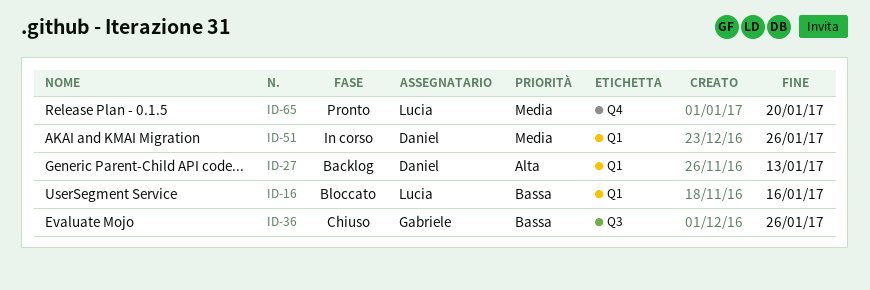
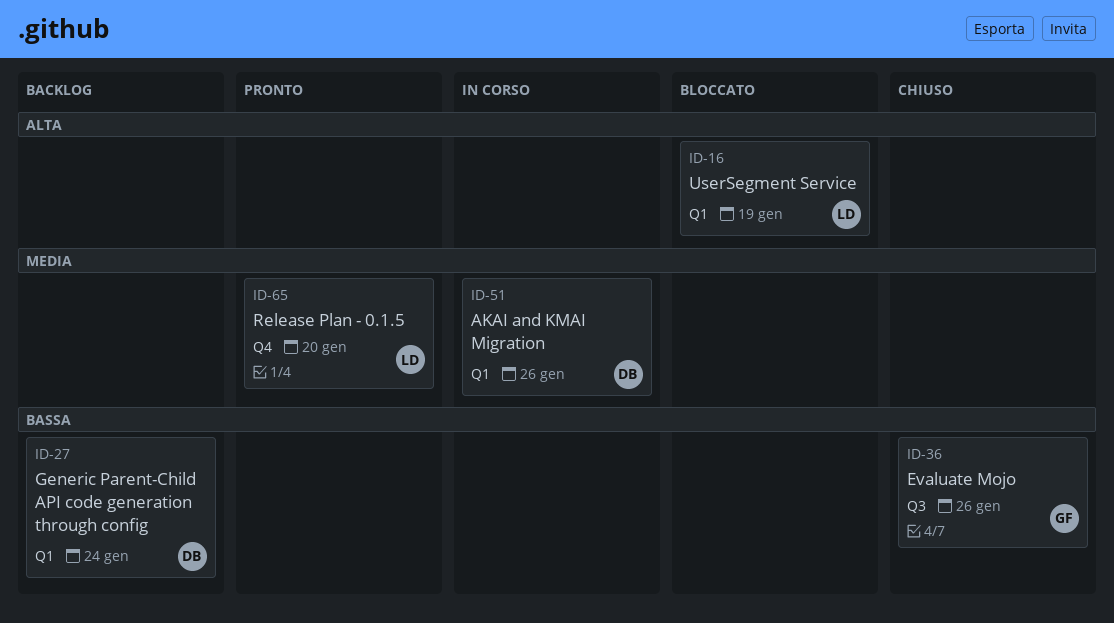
ID-16, priority: Bassa -> Alta
ID-16, due: Jan 16 -> Jan 19
ID-27, priority: Alta -> Bassa
ID-27, due: Jan 13 -> Jan 24

